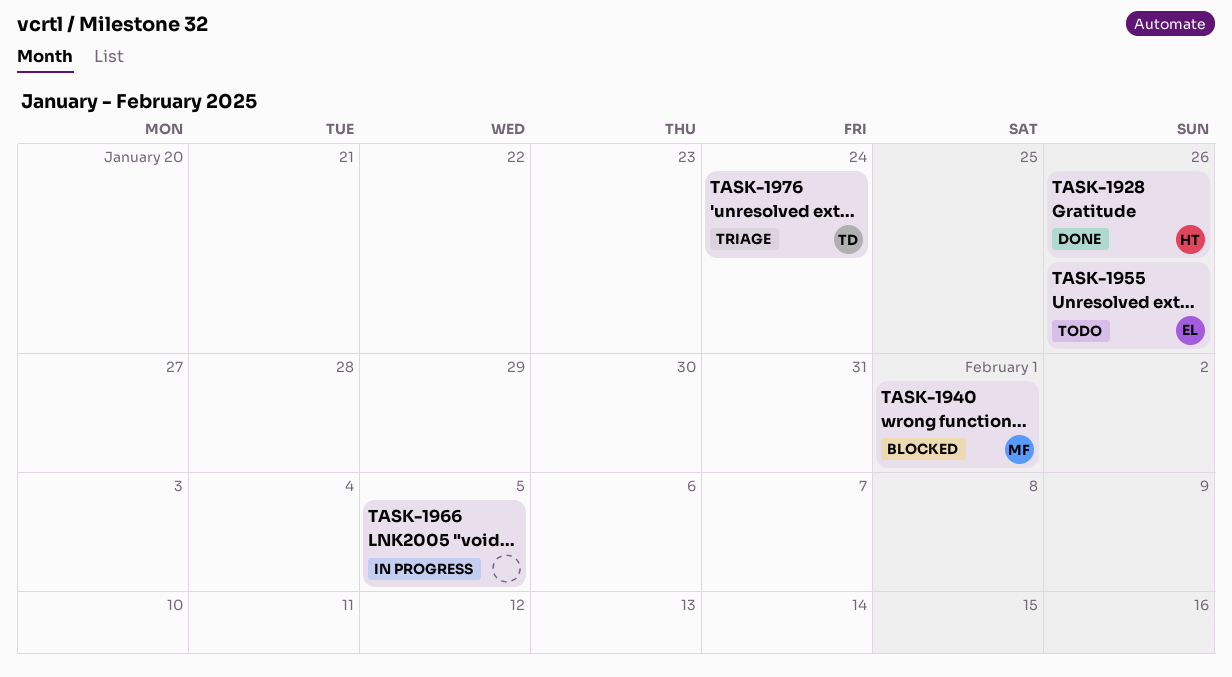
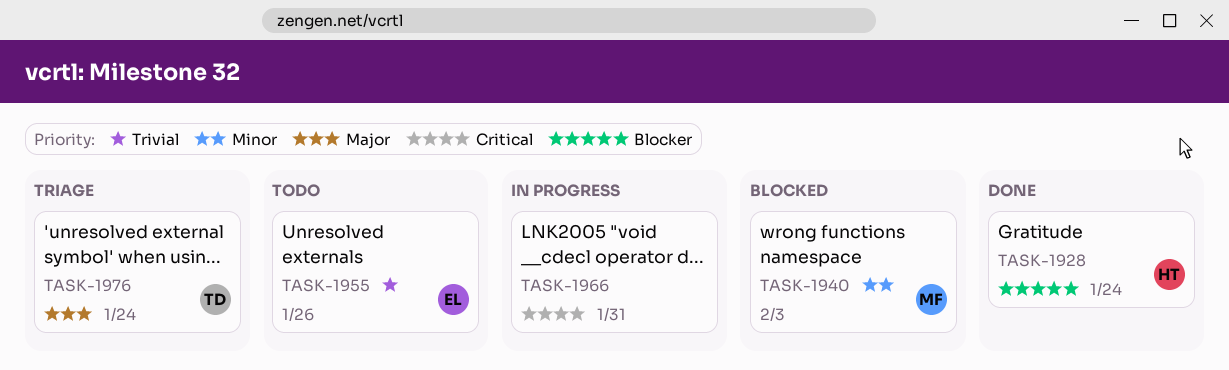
TASK-1928, due: Jan 26 -> Jan 24
TASK-1940, due: Feb 1 -> Feb 3
TASK-1966, due: Feb 5 -> Jan 31

